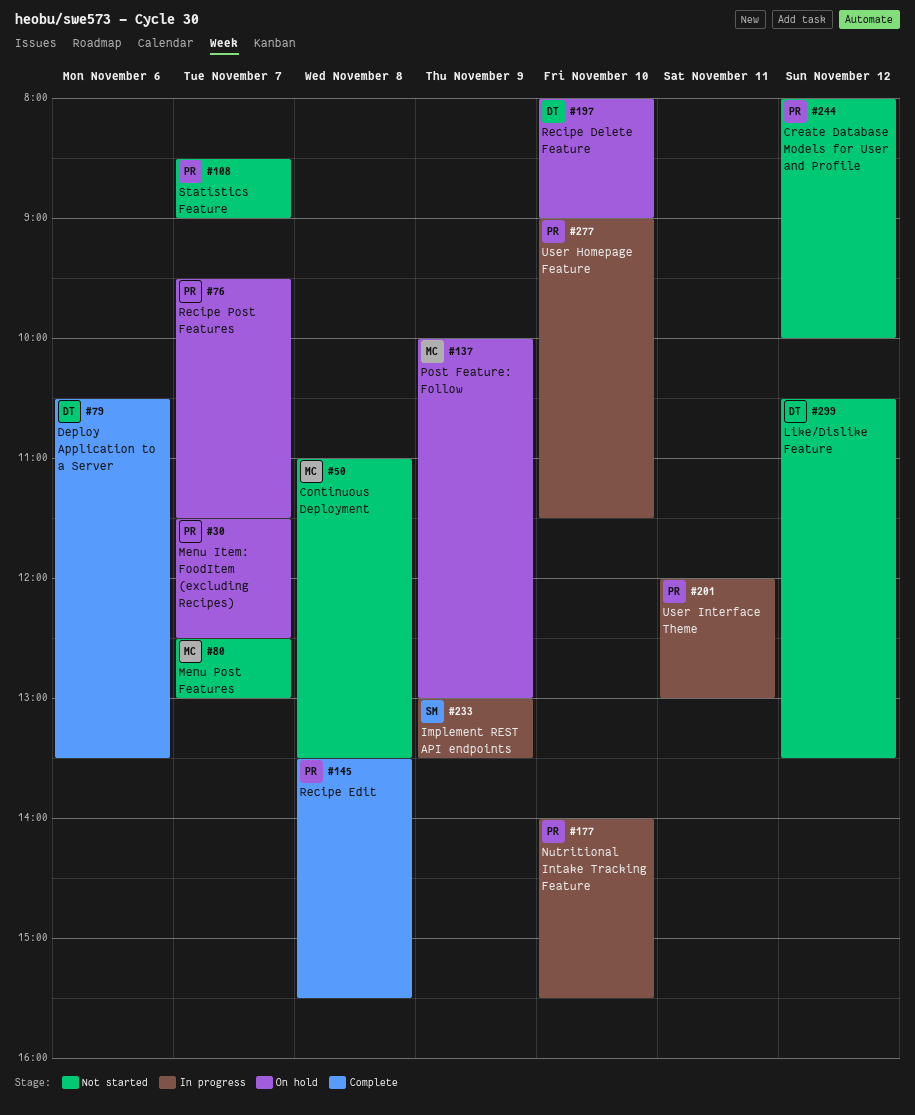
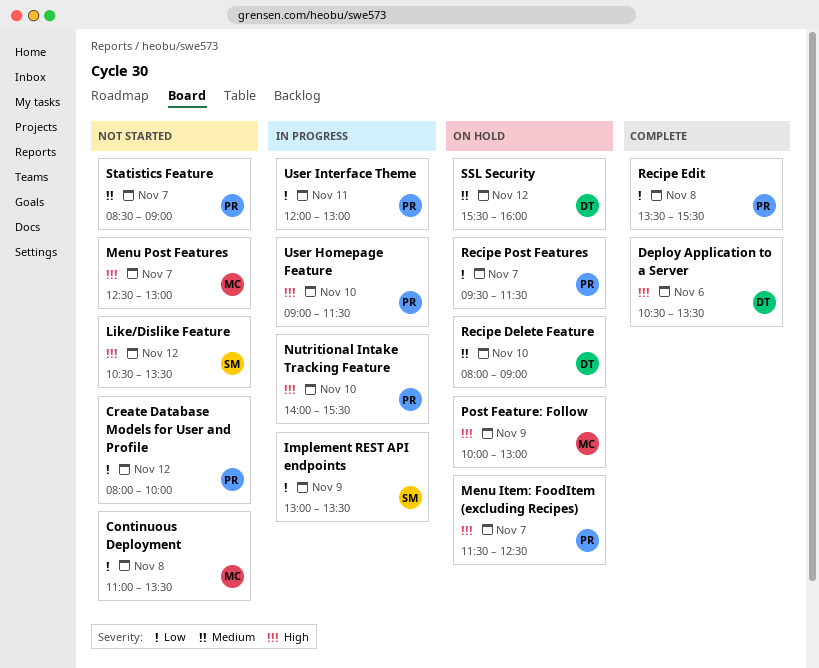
Like/Dislike Feature, owner: DT -> SM
SSL Security: none -> present

